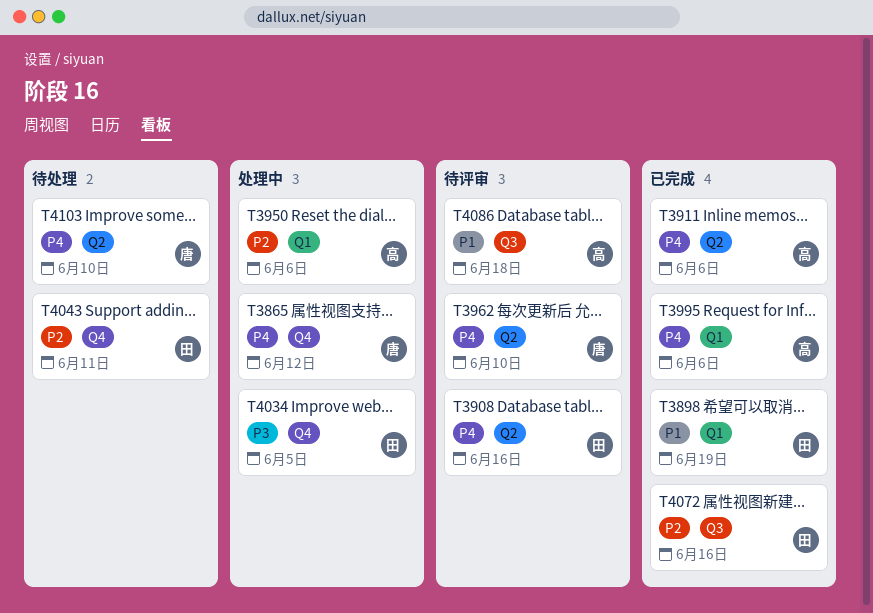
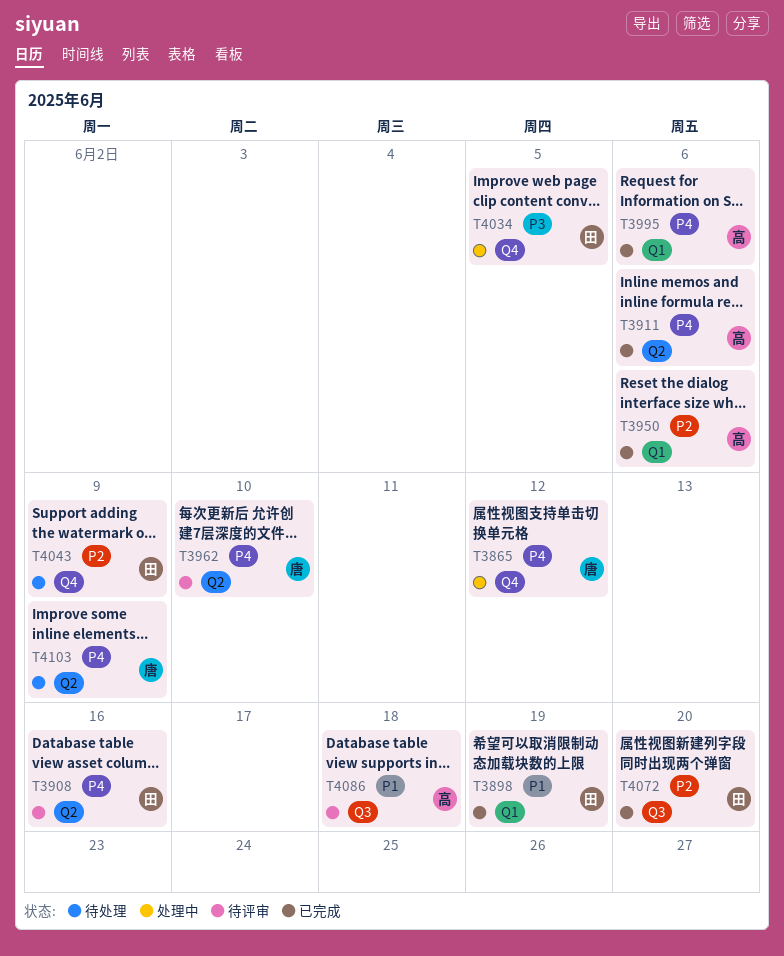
T3950, status: 处理中 -> 已完成
T4043, due: Jun 11 -> Jun 9
T4072, due: Jun 16 -> Jun 20
T4103, due: Jun 10 -> Jun 9

